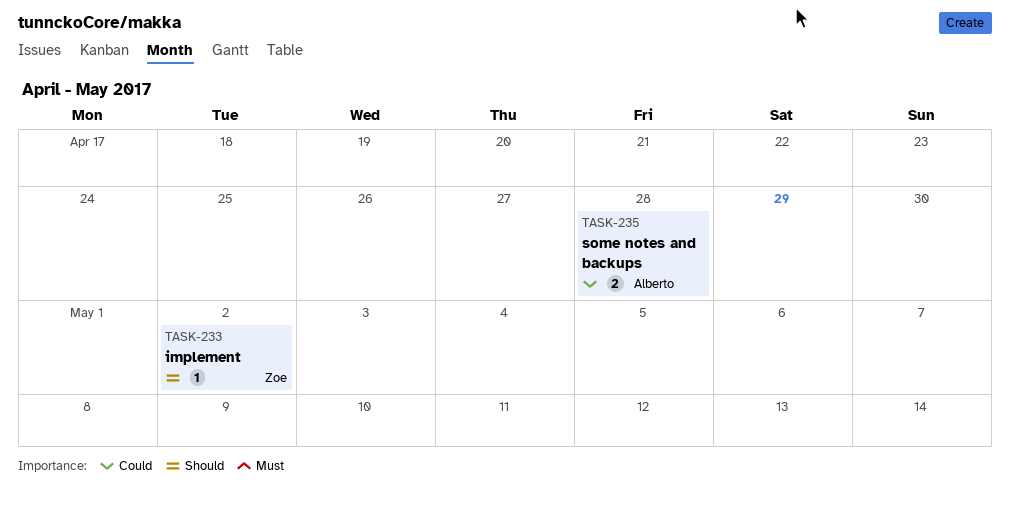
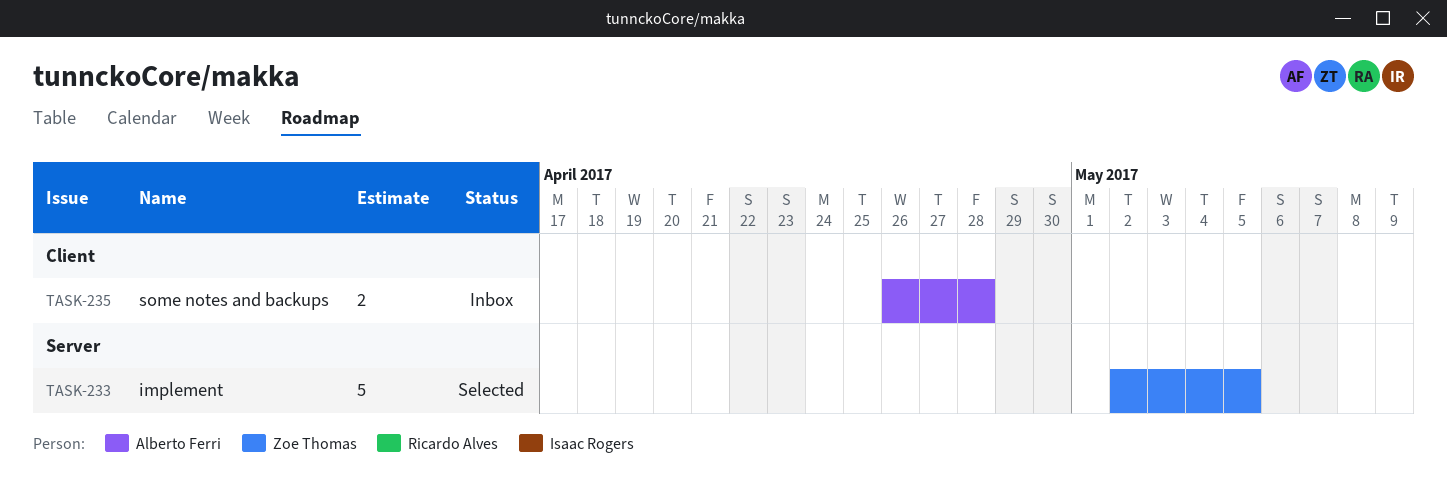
TASK-233, estimate: 1 -> 5
TASK-233, due: May 2 -> May 5

